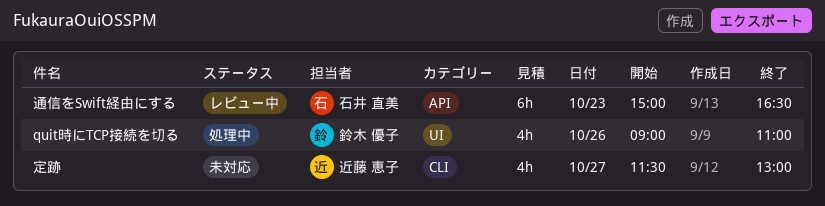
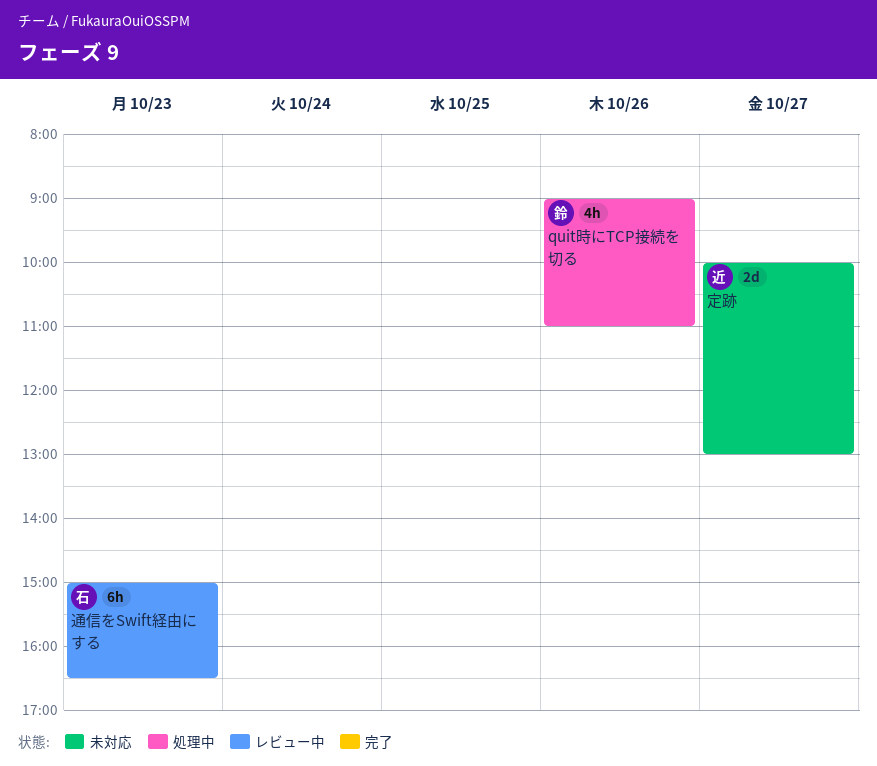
定跡, estimate: 4h -> 2d
定跡, begins: 11:30 -> 10:00

